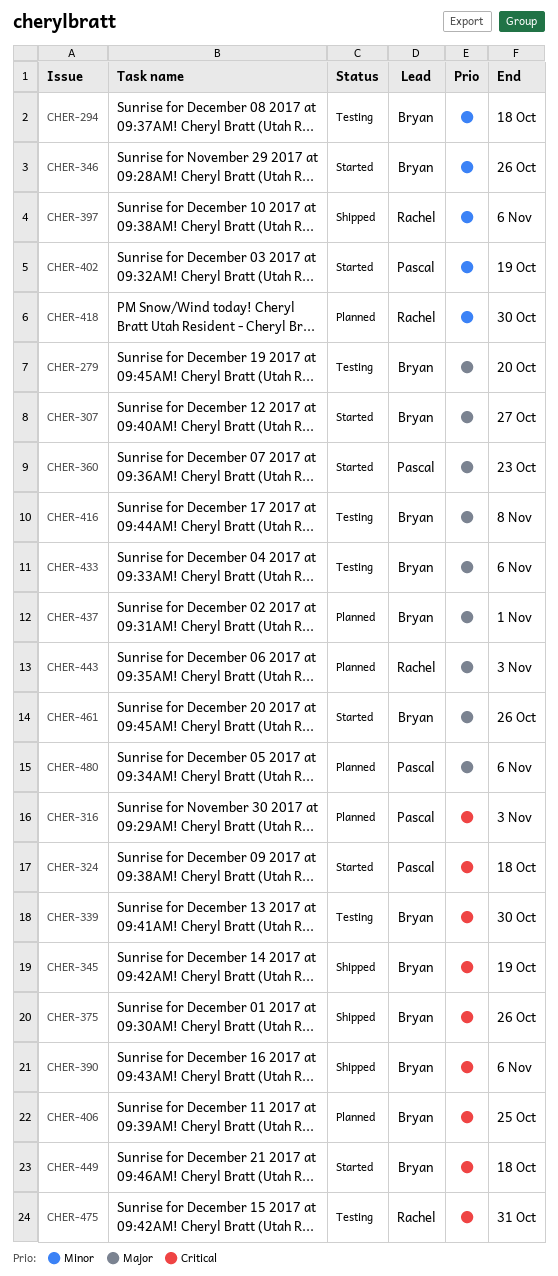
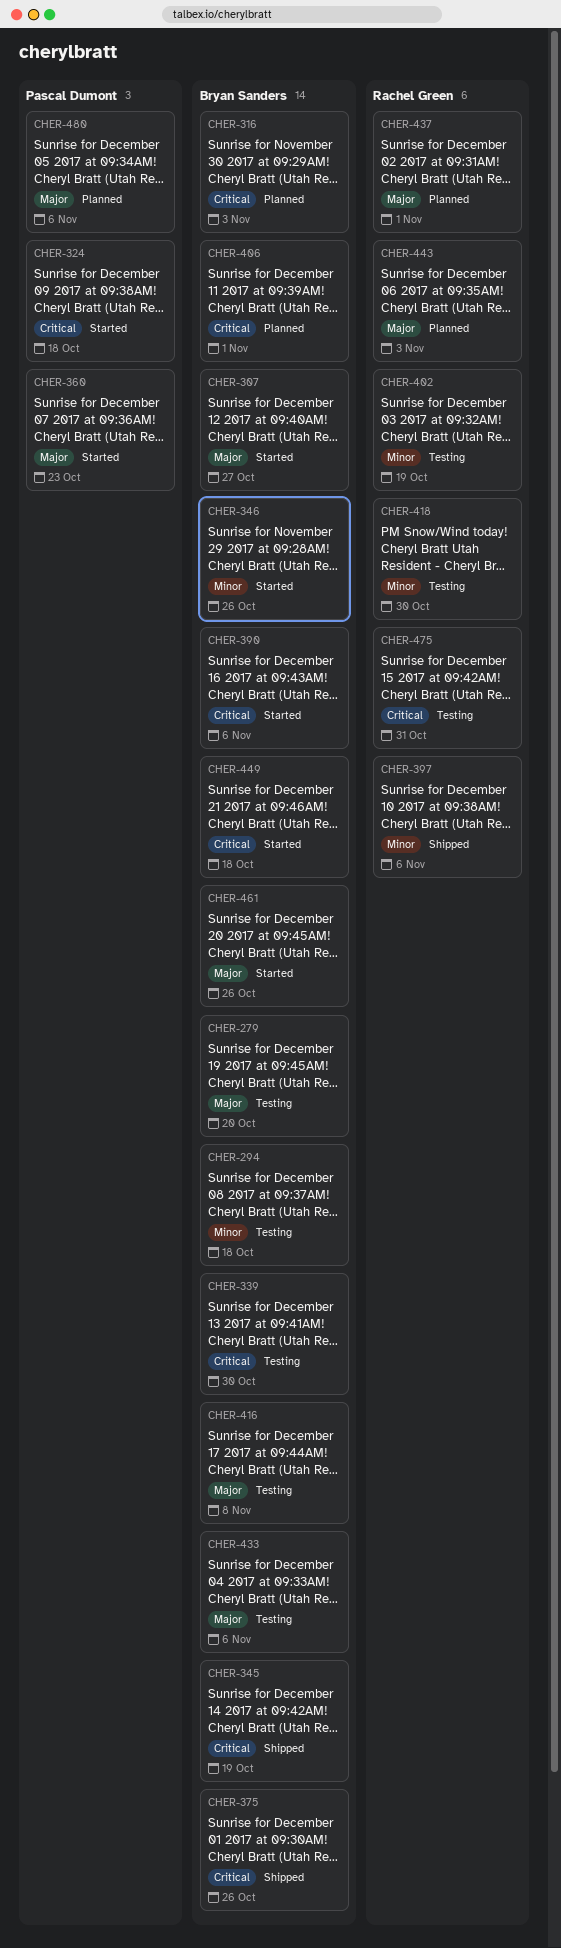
CHER-316, owner: Pascal Dumont -> Bryan Sanders
CHER-390, status: Shipped -> Started
CHER-402, status: Started -> Testing
CHER-402, owner: Pascal Dumont -> Rachel Green
CHER-406, due: Oct 25 -> Nov 1
CHER-418, status: Planned -> Testing
CHER-437, owner: Bryan Sanders -> Rachel Green

